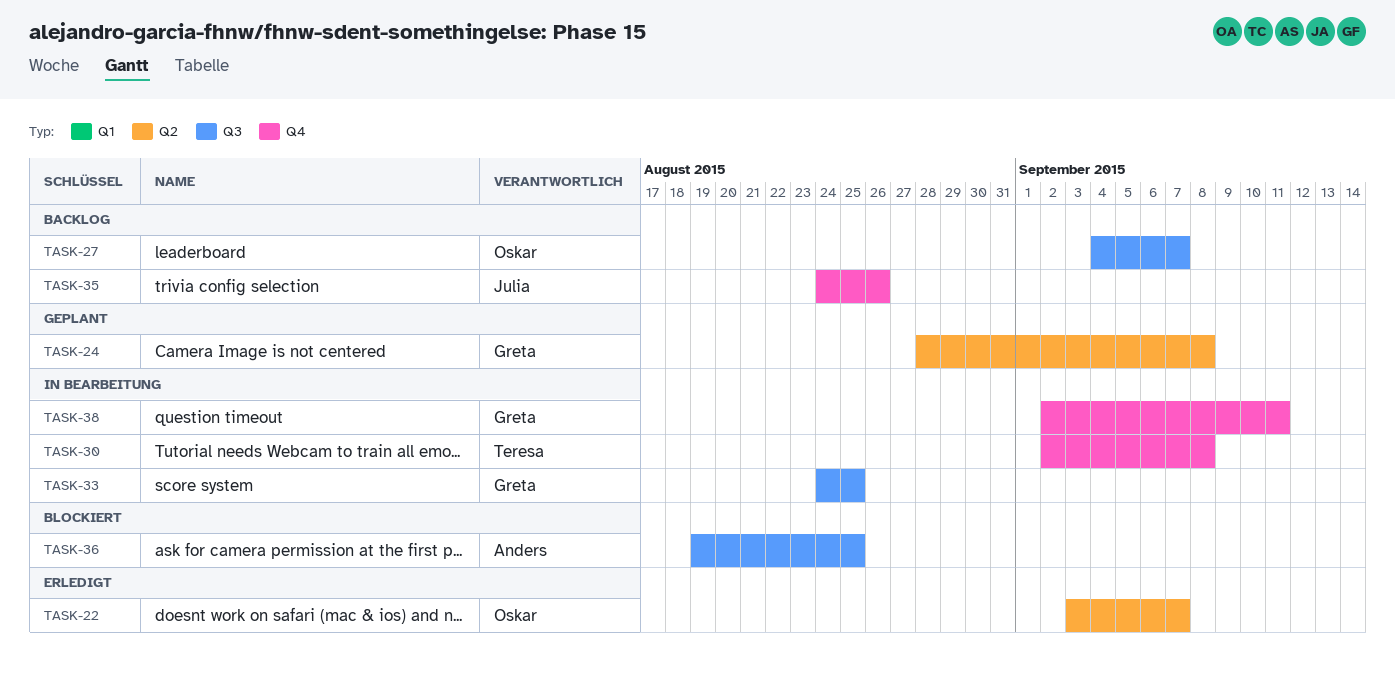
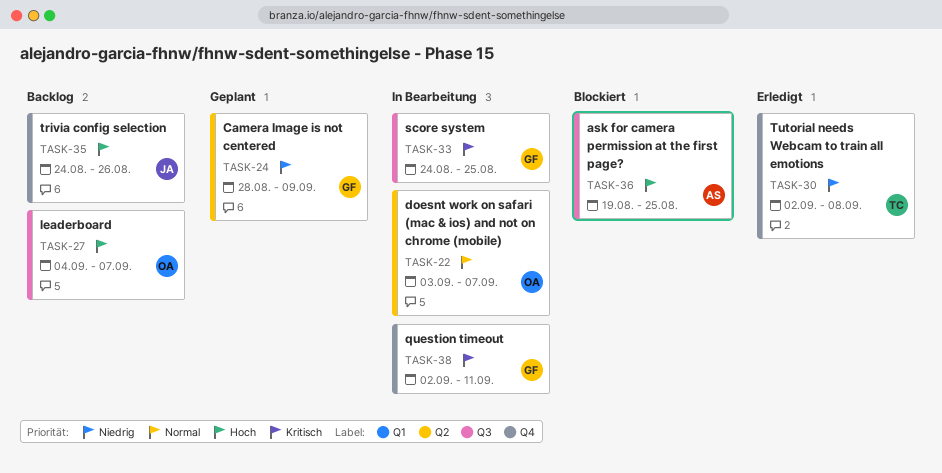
TASK-22, status: Erledigt -> In Bearbeitung
TASK-24, due: Sep 8 -> Sep 9
TASK-30, status: In Bearbeitung -> Erledigt

